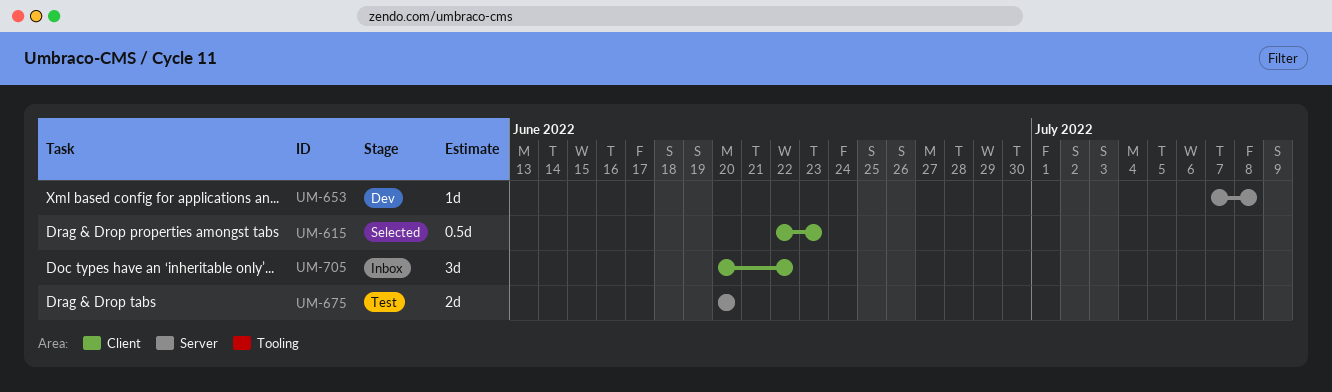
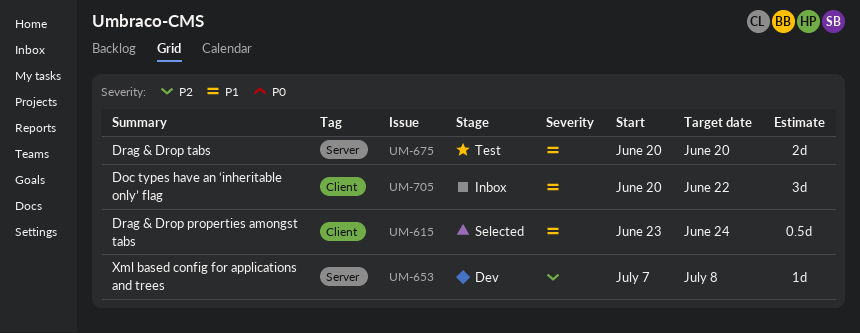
UM-615, start: Jun 22 -> Jun 23
UM-615, due: Jun 23 -> Jun 24

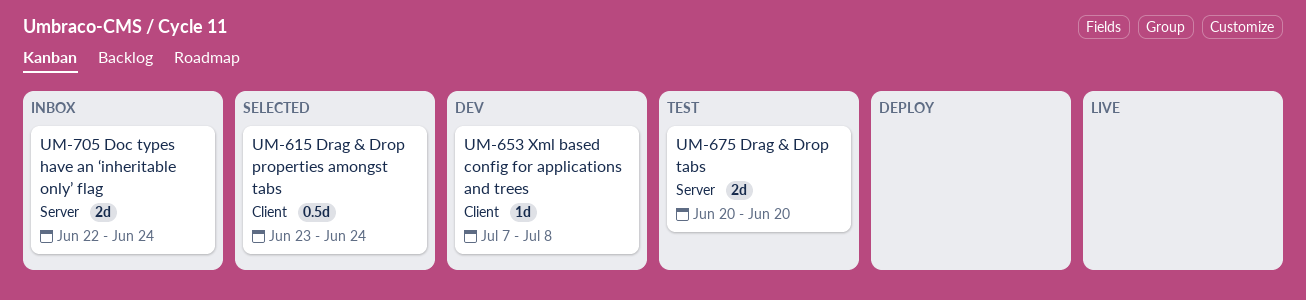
UM-653, label: Server -> Client
UM-705, label: Client -> Server
UM-705, estimate: 3d -> 2d
UM-705, start: Jun 20 -> Jun 22
UM-705, due: Jun 22 -> Jun 24

